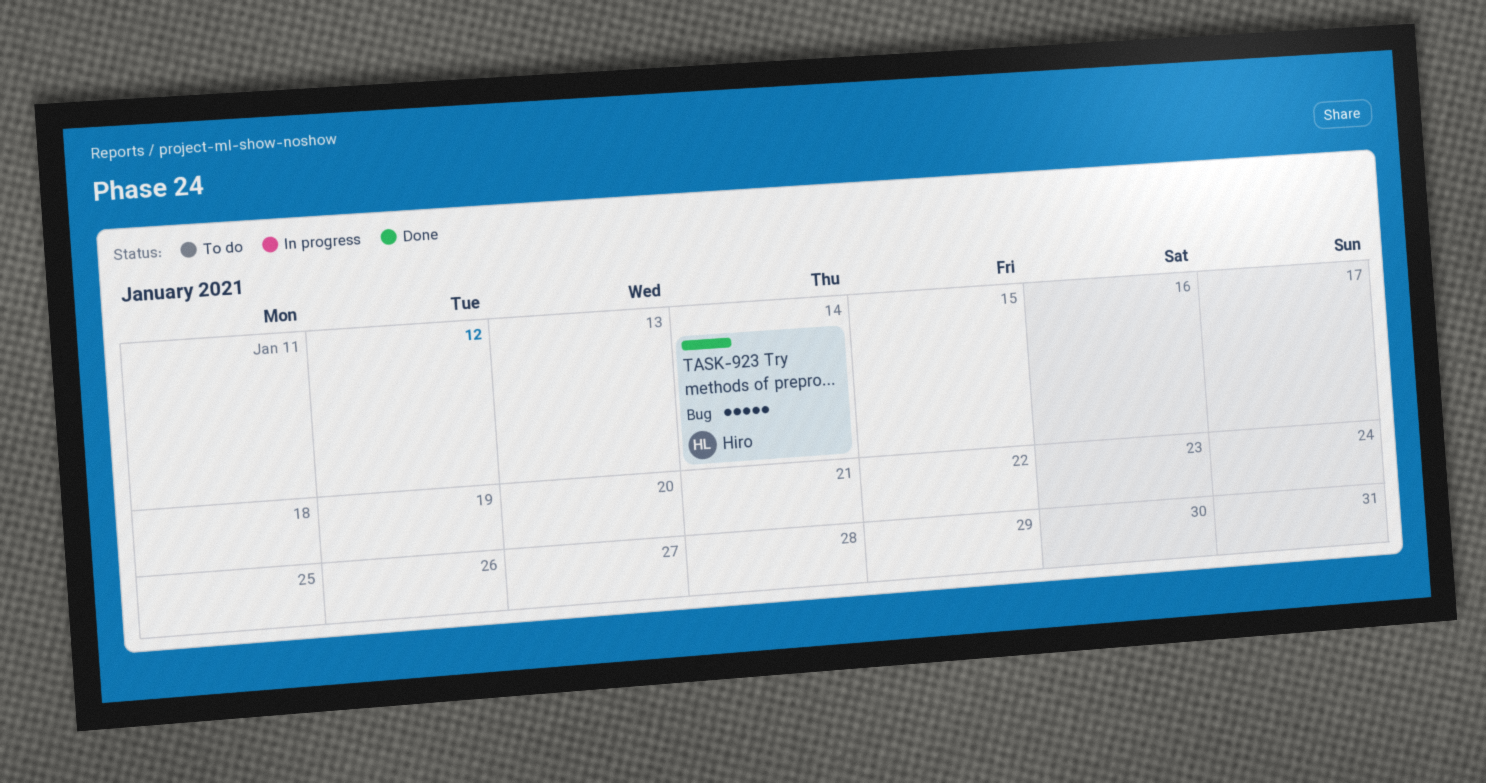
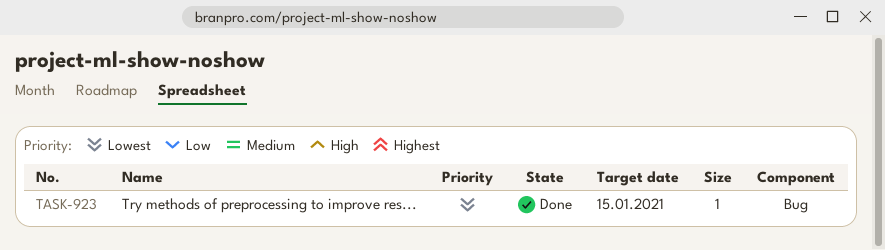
TASK-923, estimate: 5 -> 1
TASK-923, due: Jan 14 -> Jan 15

